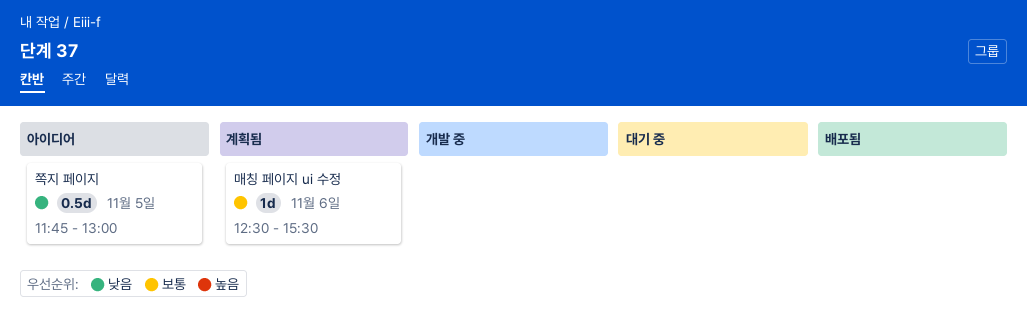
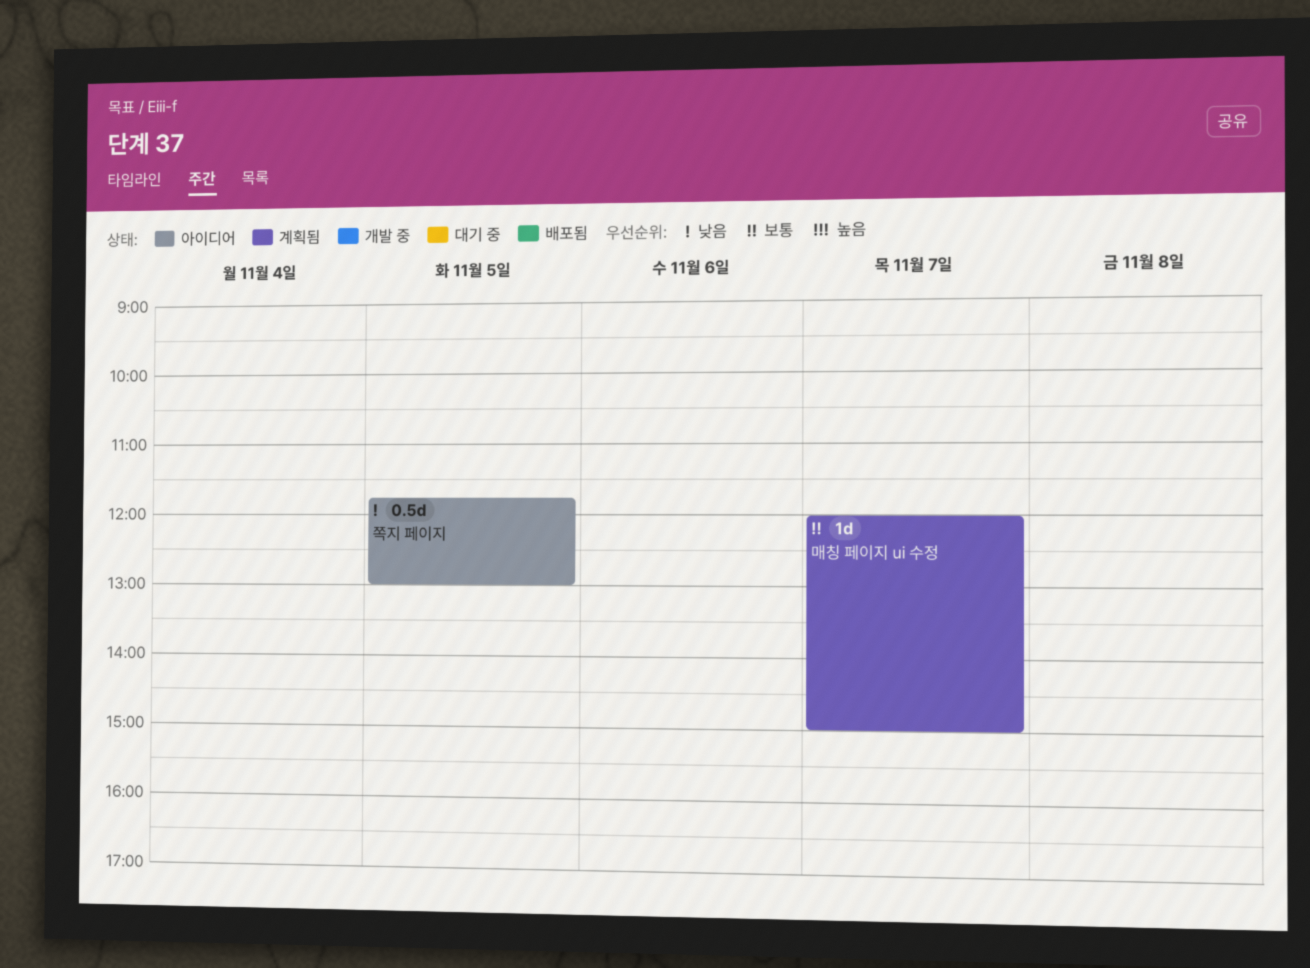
매칭 페이지 ui 수정, day: Nov 6 -> Nov 7
매칭 페이지 ui 수정, begins: 12:30 -> 12:00
매칭 페이지 ui 수정, ends: 15:30 -> 15:00

